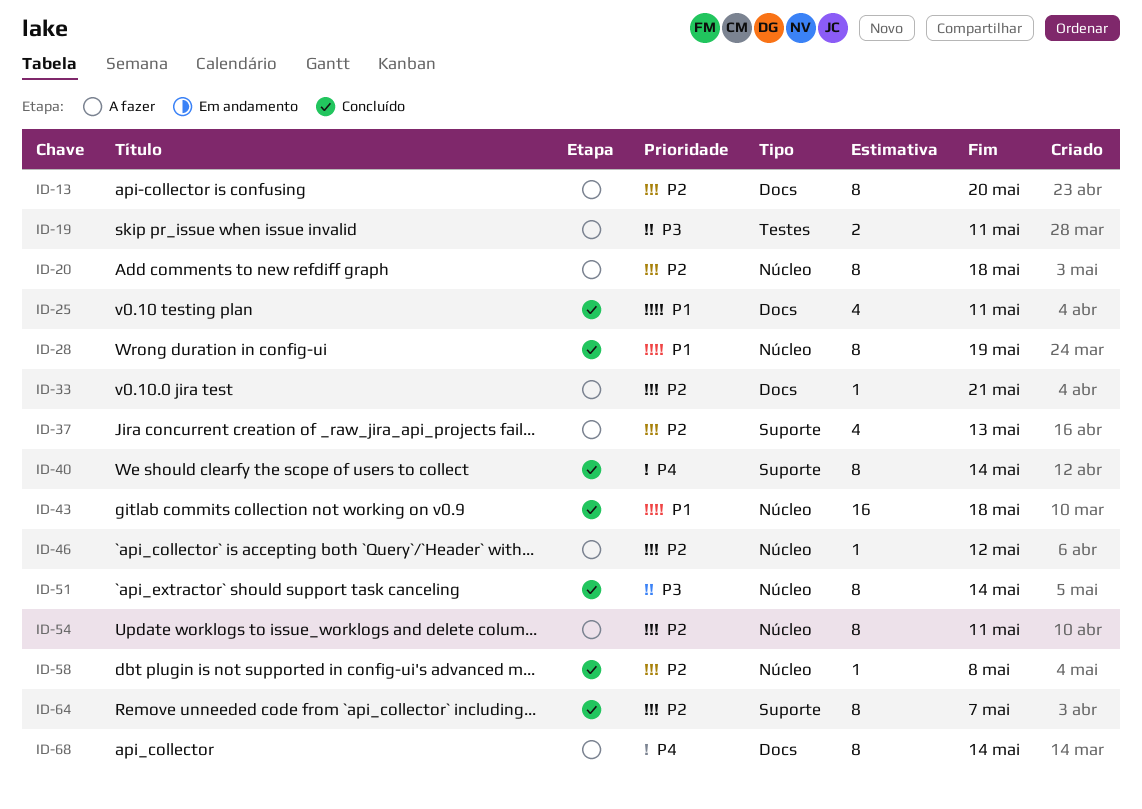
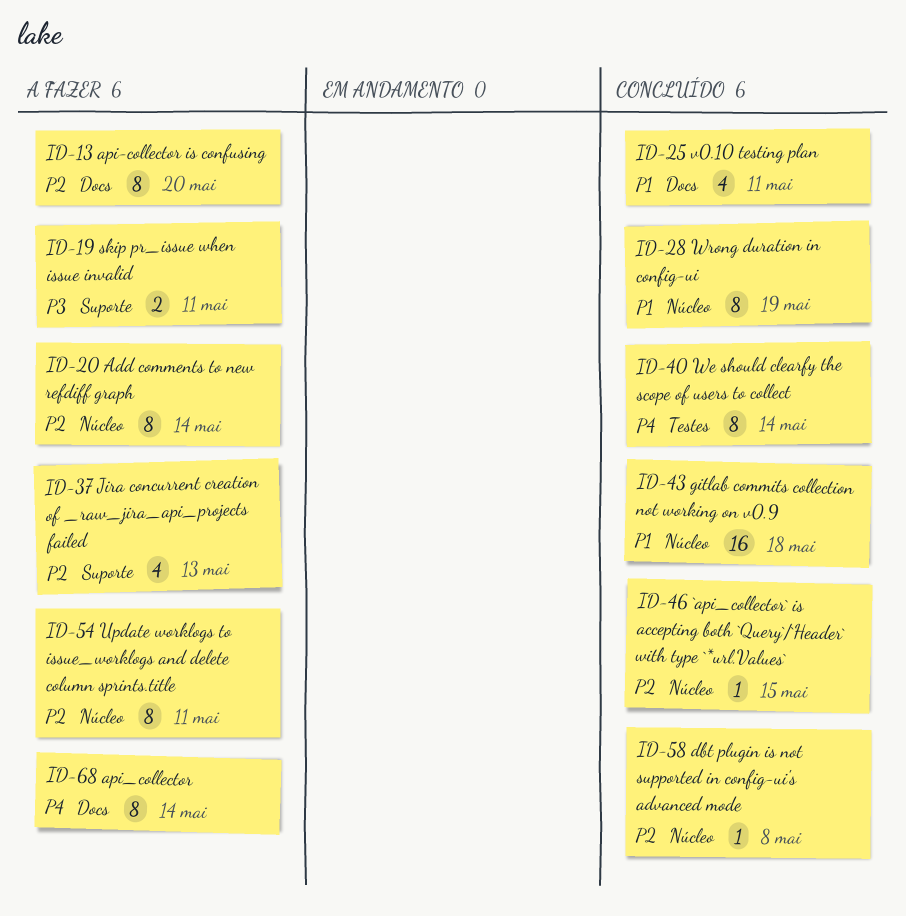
ID-19, label: Testes -> Suporte
ID-20, due: May 18 -> May 14
ID-33: present -> none
ID-40, label: Suporte -> Testes
ID-46, status: A fazer -> Concluído
ID-46, due: May 12 -> May 15
ID-51: present -> none
ID-64: present -> none

